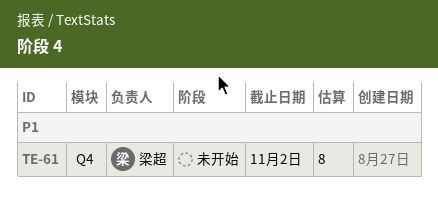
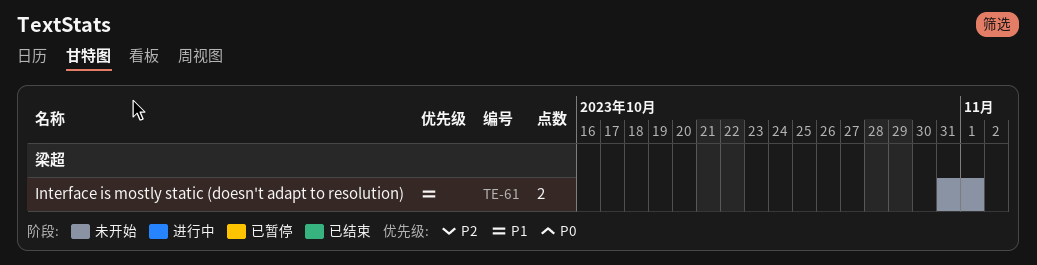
TE-61, estimate: 8 -> 2
TE-61, due: Nov 2 -> Nov 1

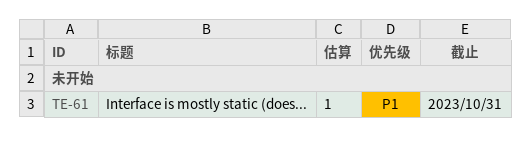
TE-61, estimate: 2 -> 1
TE-61, due: Nov 1 -> Oct 31

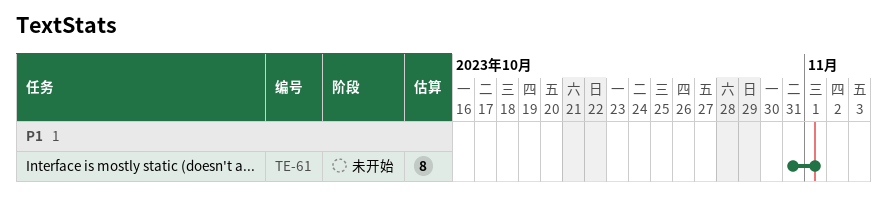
TE-61, estimate: 1 -> 8
TE-61, due: Oct 31 -> Nov 1

